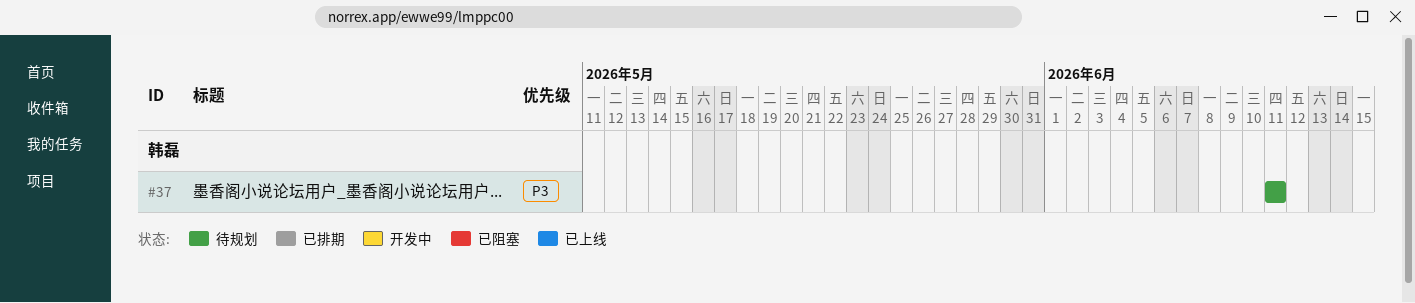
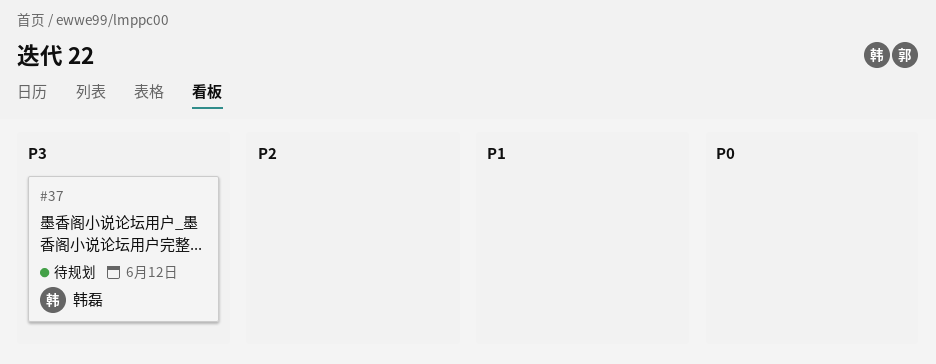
#37, due: Jun 11 -> Jun 12

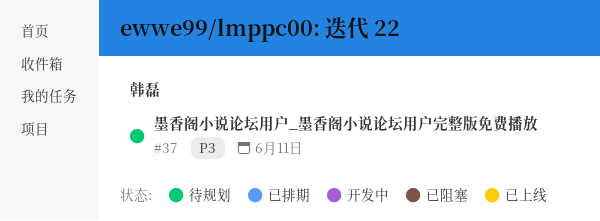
#37, due: Jun 12 -> Jun 11

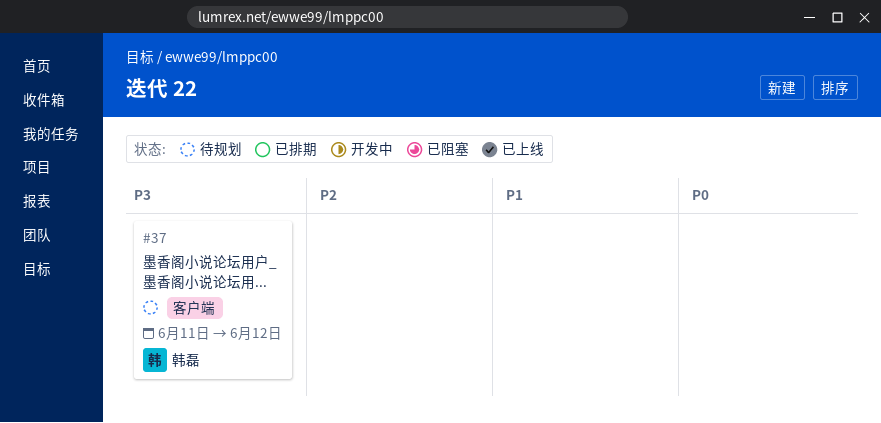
#37, due: Jun 11 -> Jun 12

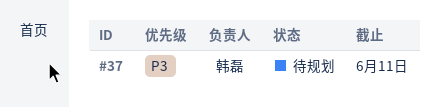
#37, due: Jun 12 -> Jun 11

